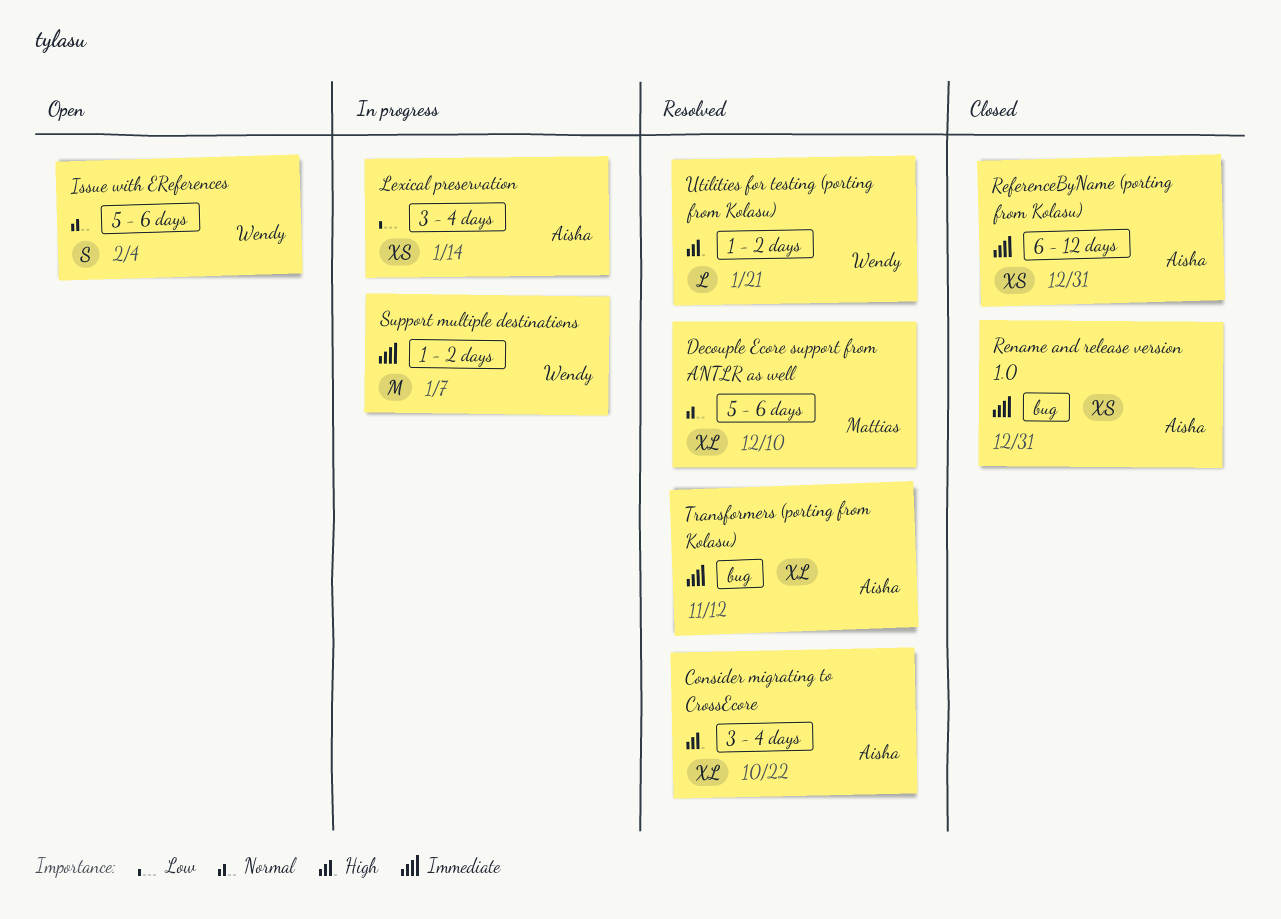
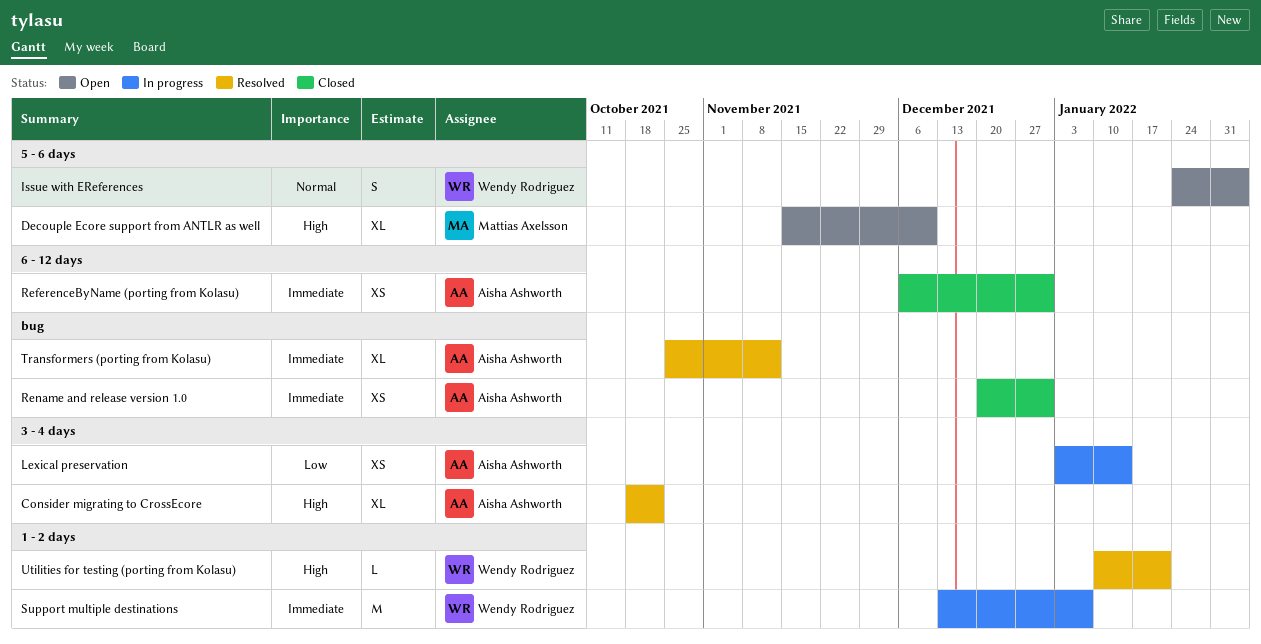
Decouple Ecore support from ANTLR as well, status: Resolved -> Open
Decouple Ecore support from ANTLR as well, priority: Normal -> High

